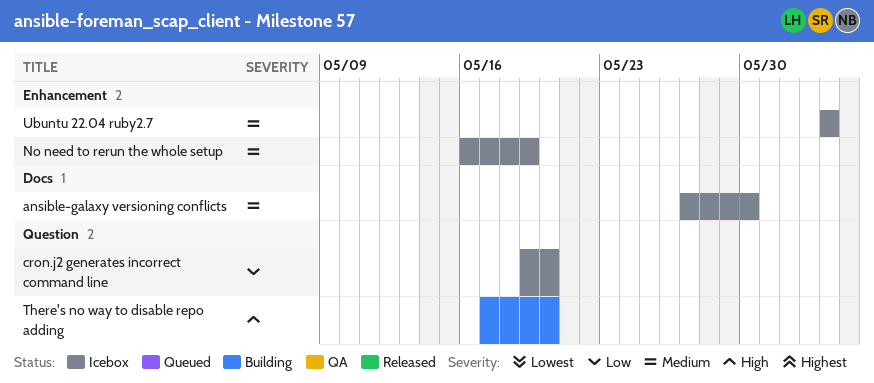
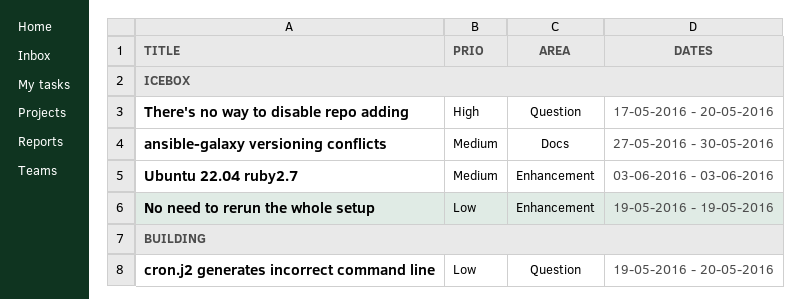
cron.j2 generates incorrect command line, status: Icebox -> Building
No need to rerun the whole setup, priority: Medium -> Low
No need to rerun the whole setup, start: May 16 -> May 19
There's no way to disable repo adding, status: Building -> Icebox

